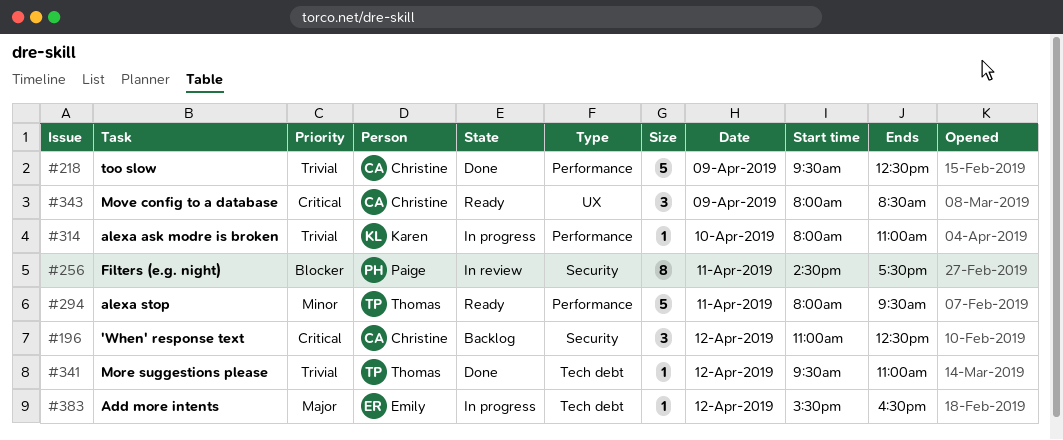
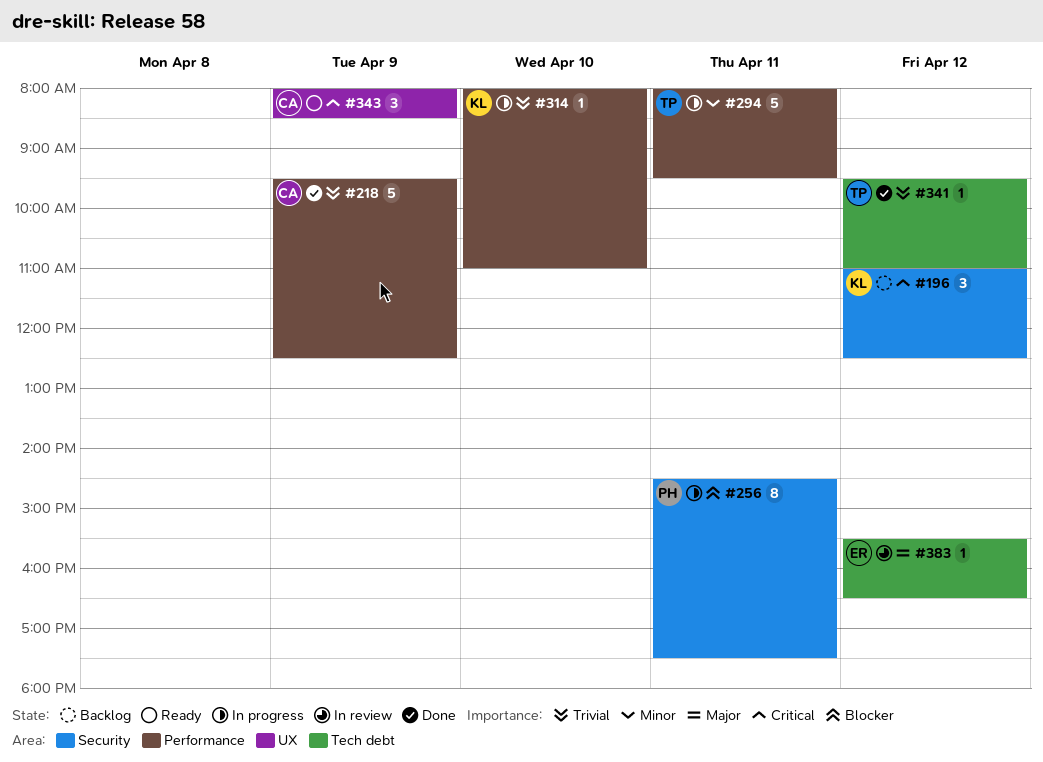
#196, owner: Christine -> Karen
#256, status: In review -> In progress
#294, status: Ready -> In progress
#383, status: In progress -> In review

